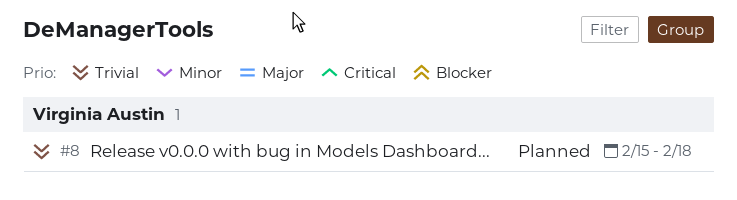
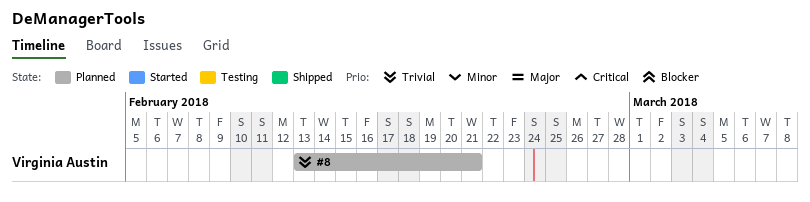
#8, start: Feb 15 -> Feb 13
#8, due: Feb 18 -> Feb 21

